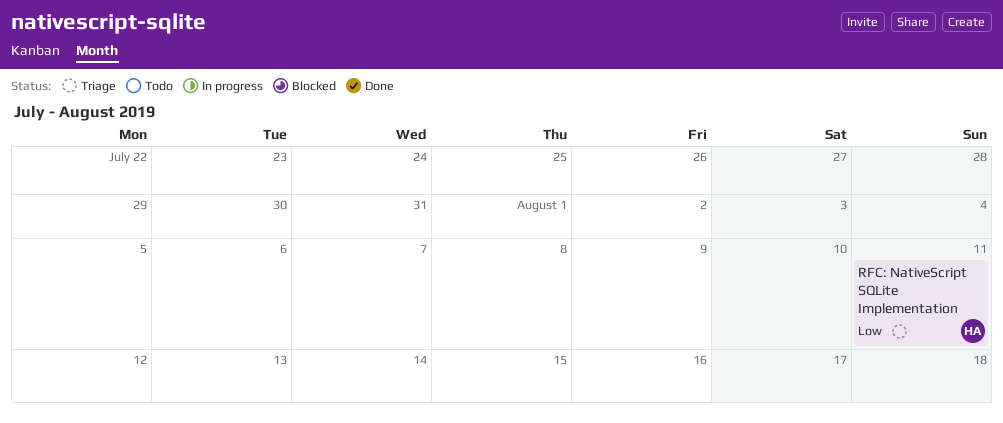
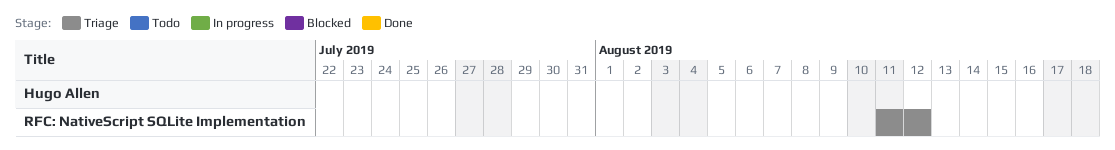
RFC: NativeScript SQLite Implementation, due: Aug 11 -> Aug 12

